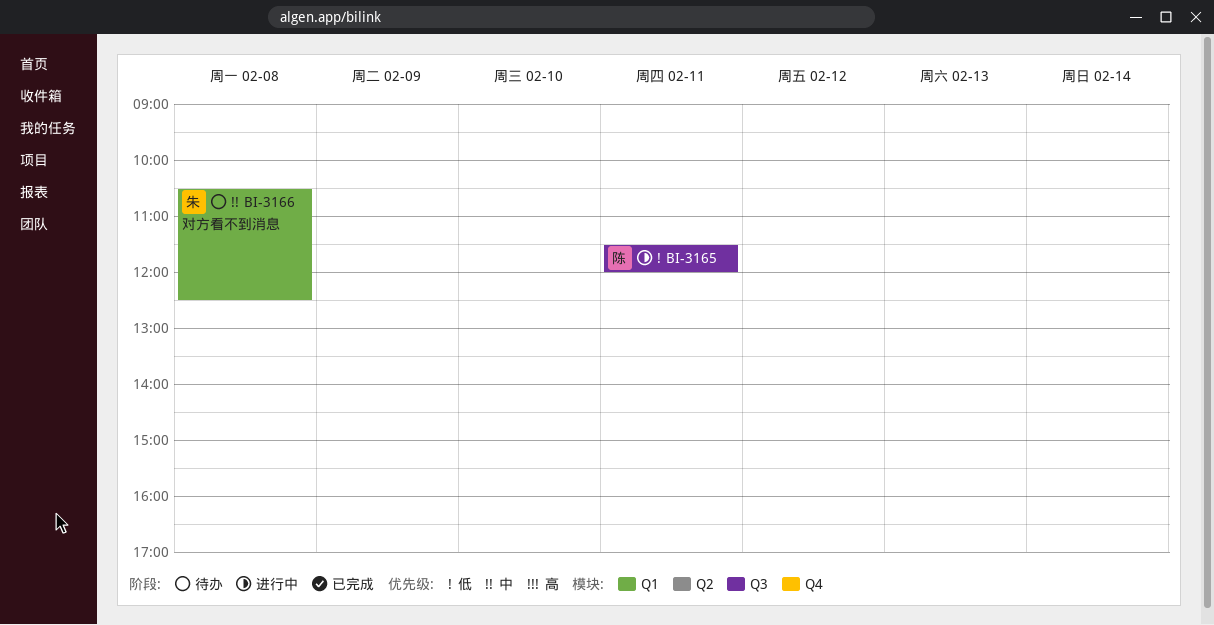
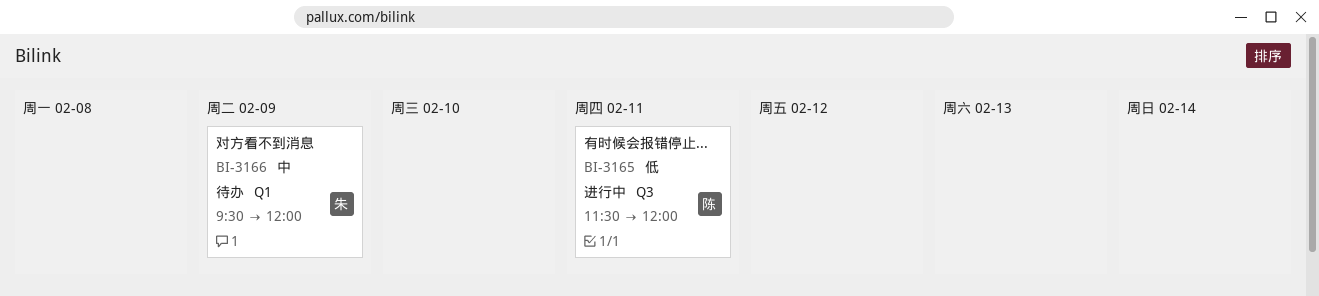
BI-3166, day: Feb 8 -> Feb 9
BI-3166, begins: 10:30 -> 09:30
BI-3166, ends: 12:30 -> 12:00

